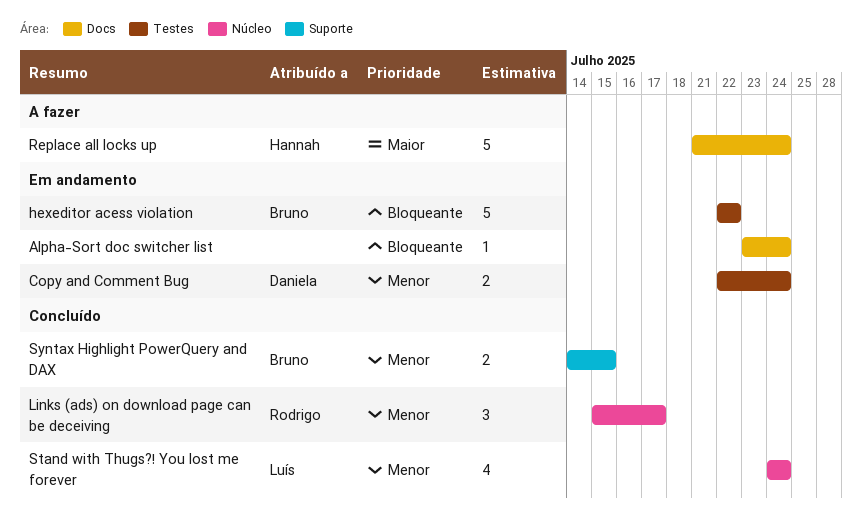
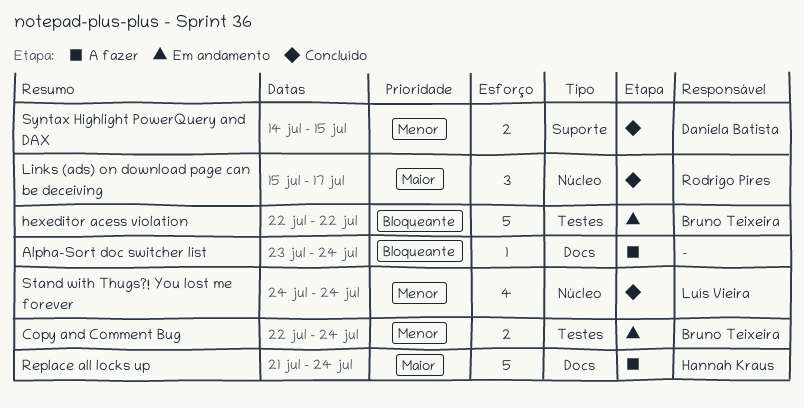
Alpha-Sort doc switcher list, status: Em andamento -> A fazer
Copy and Comment Bug, owner: Daniela Batista -> Bruno Teixeira
Links (ads) on download page can be deceiving, priority: Menor -> Maior
Syntax Highlight PowerQuery and DAX, owner: Bruno Teixeira -> Daniela Batista

